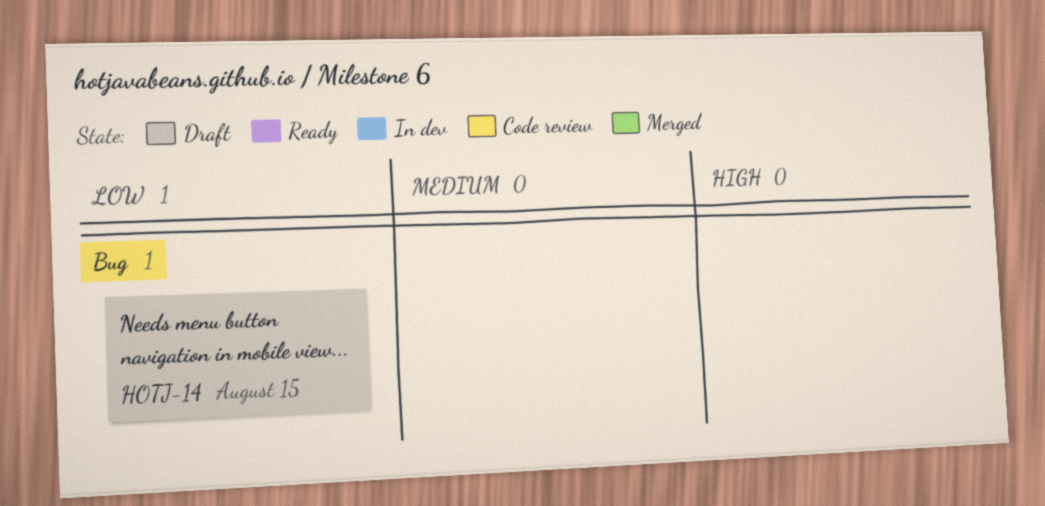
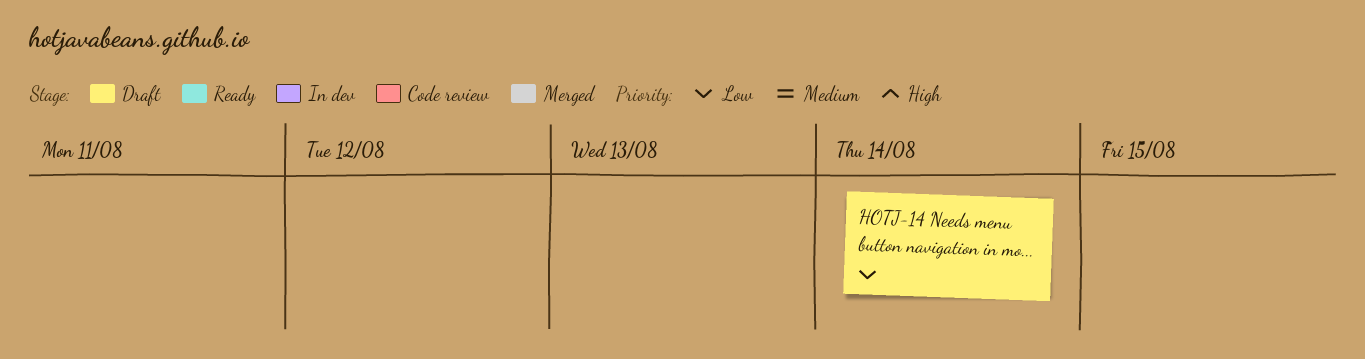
HOTJ-14, due: Aug 15 -> Aug 14

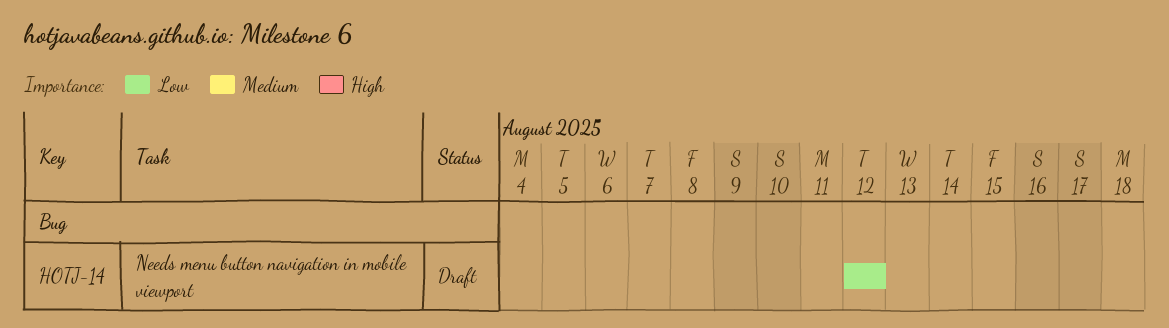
HOTJ-14, due: Aug 14 -> Aug 12

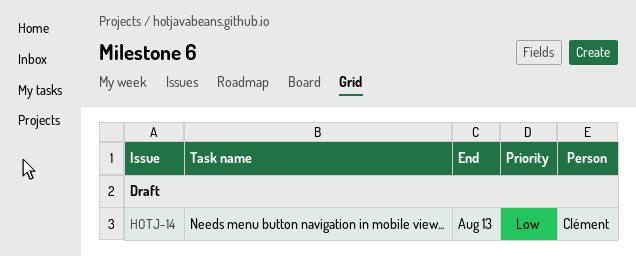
HOTJ-14, due: Aug 12 -> Aug 13

